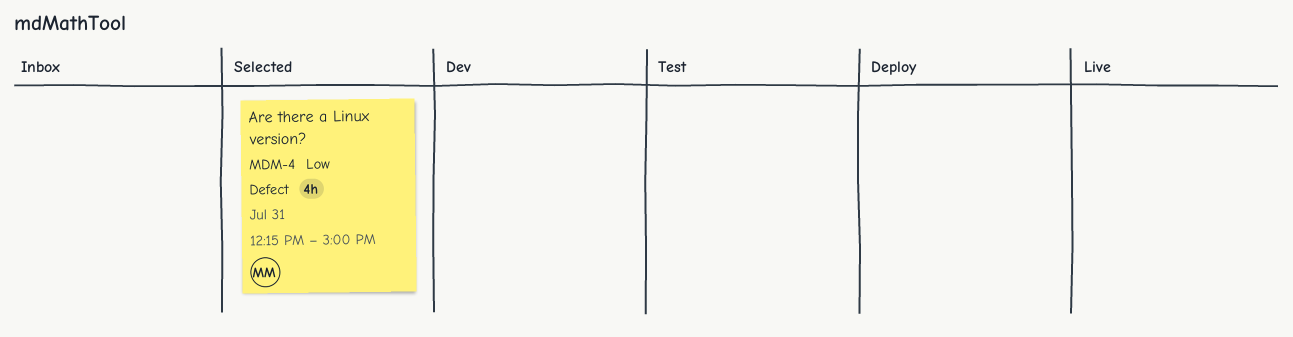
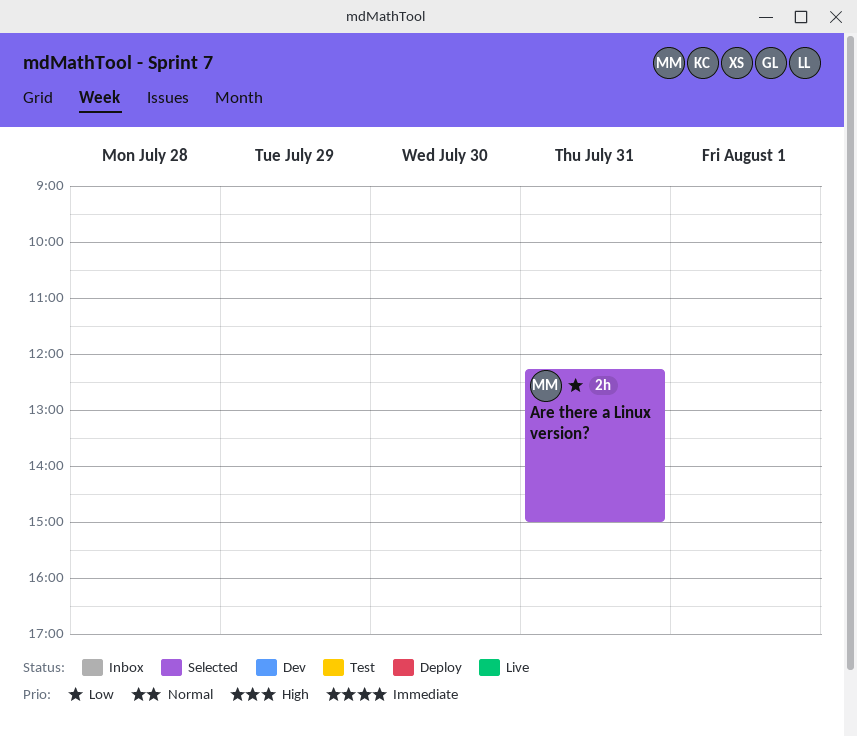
Are there a Linux version?, estimate: 4h -> 2h

